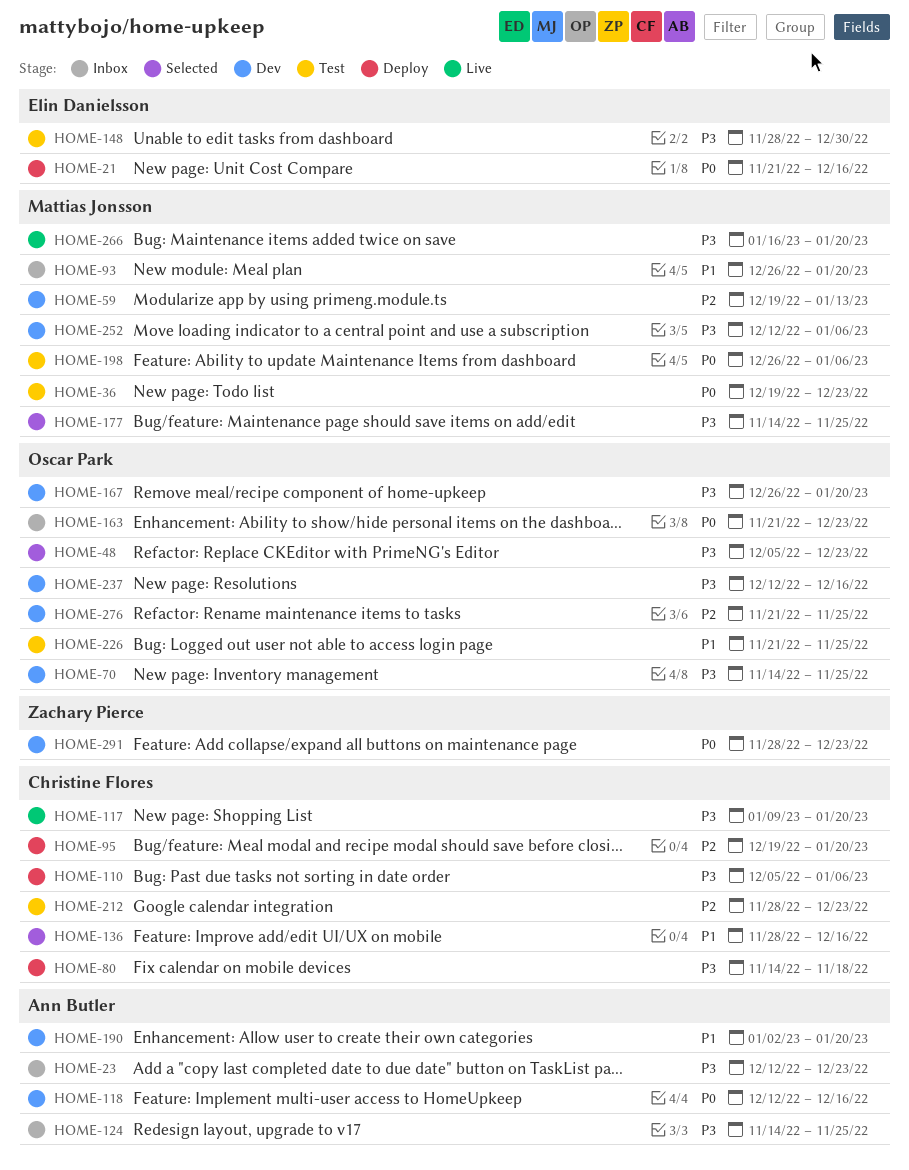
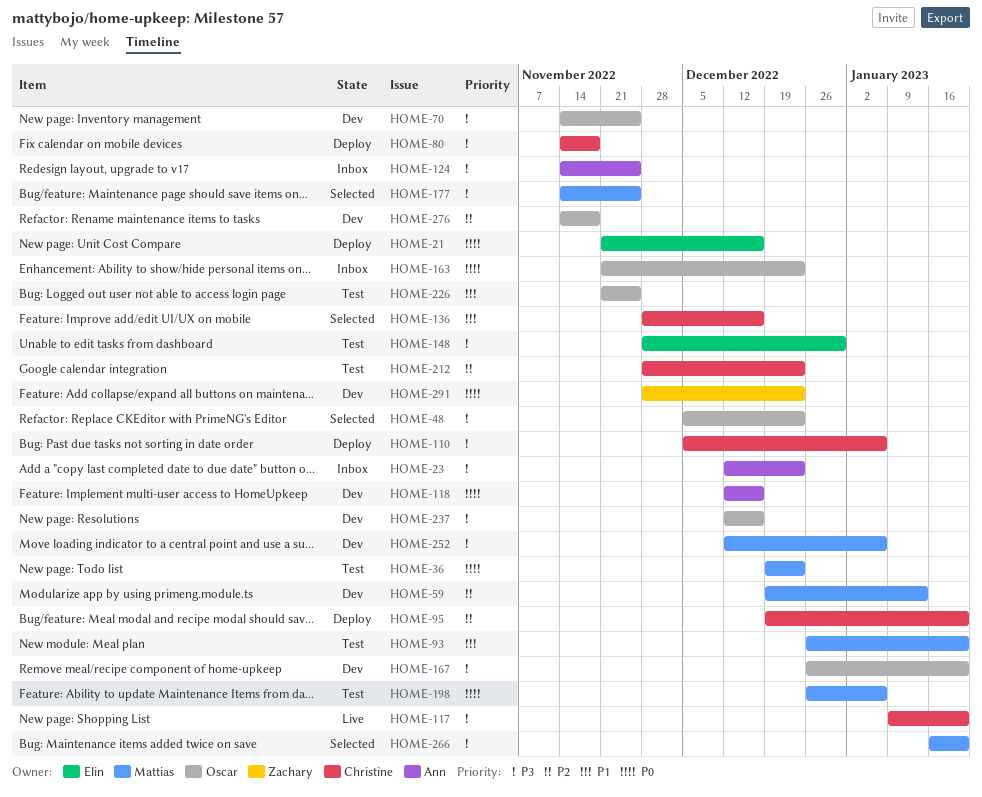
HOME-93, status: Inbox -> Test
HOME-190: present -> none
HOME-266, status: Live -> Selected
HOME-276, start: Nov 21 -> Nov 14
HOME-276, due: Nov 25 -> Nov 18

